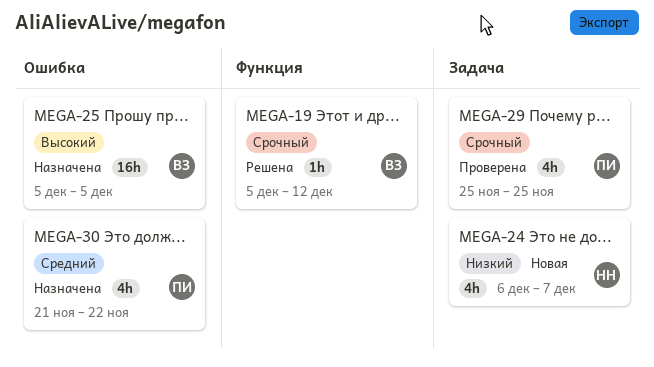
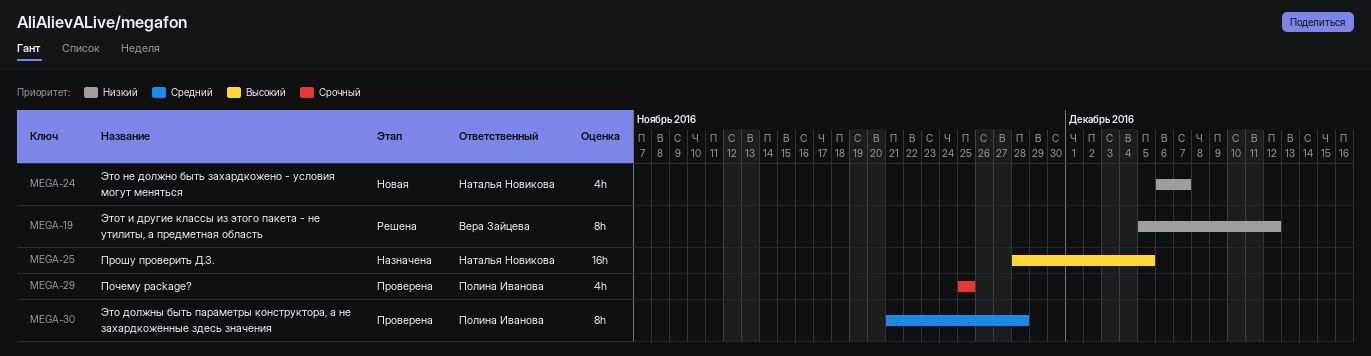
MEGA-19, priority: Срочный -> Низкий
MEGA-19, estimate: 1h -> 8h
MEGA-25, owner: Вера Зайцева -> Наталья Новикова
MEGA-25, start: Dec 5 -> Nov 28
MEGA-30, status: Назначена -> Проверена
MEGA-30, estimate: 4h -> 8h
MEGA-30, due: Nov 22 -> Nov 28

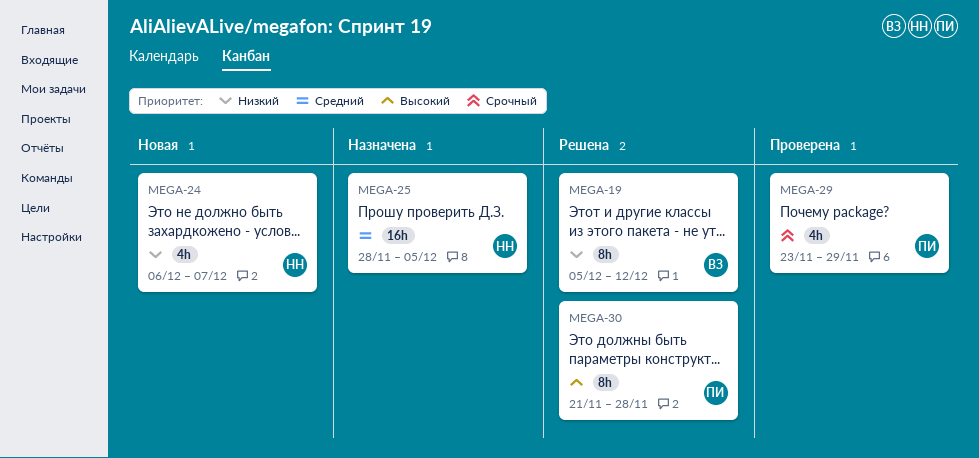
MEGA-25, priority: Высокий -> Средний
MEGA-29, start: Nov 25 -> Nov 23
MEGA-29, due: Nov 25 -> Nov 29
MEGA-30, status: Проверена -> Решена
MEGA-30, priority: Средний -> Высокий

